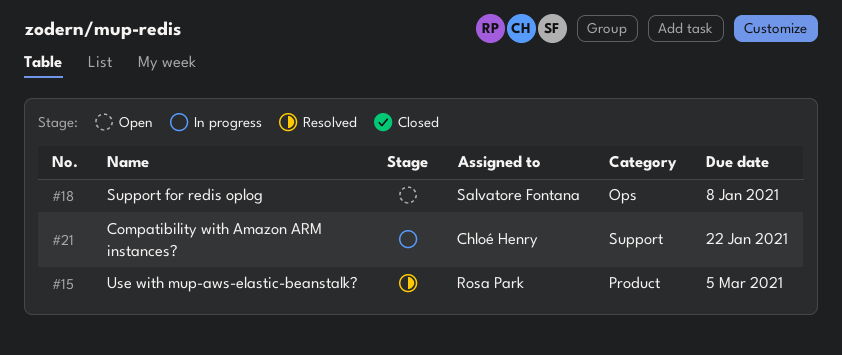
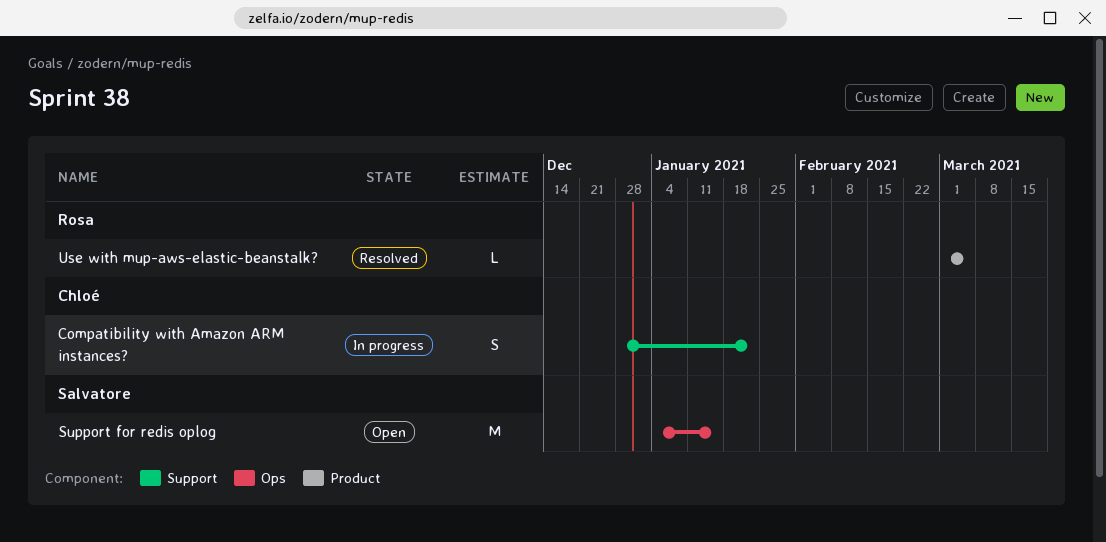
Support for redis oplog, due: Jan 8 -> Jan 15

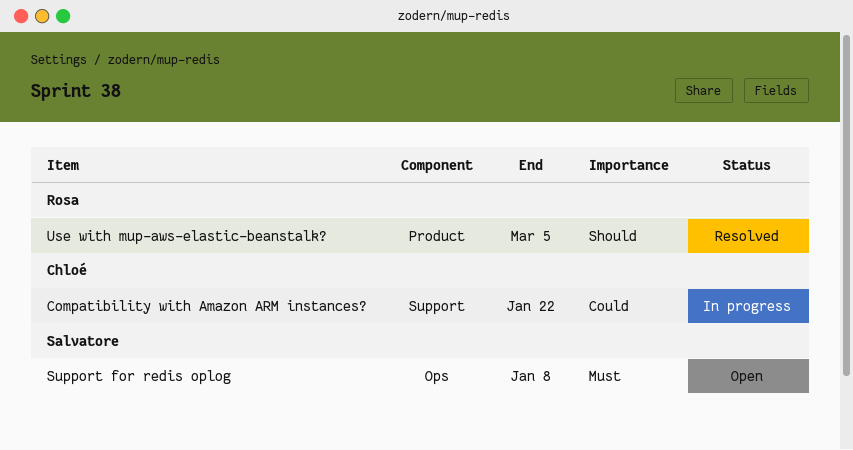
Support for redis oplog, due: Jan 15 -> Jan 8

